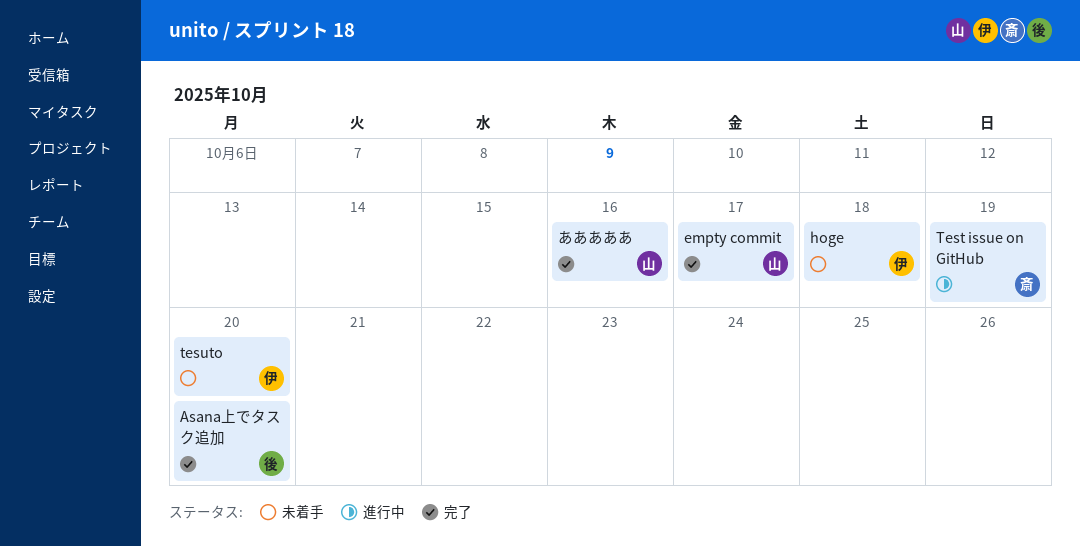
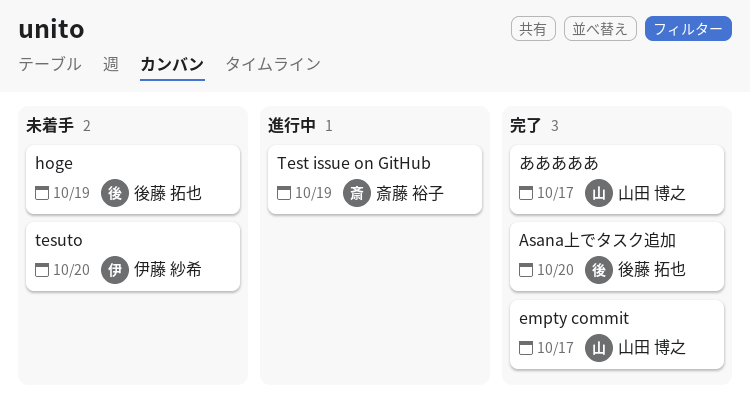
hoge, owner: 伊藤 紗希 -> 後藤 拓也
hoge, due: Oct 18 -> Oct 19
あああああ, due: Oct 16 -> Oct 17

